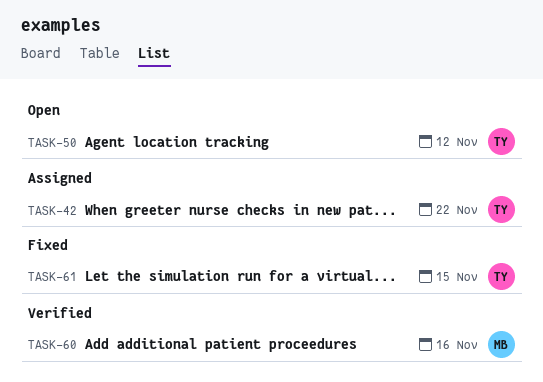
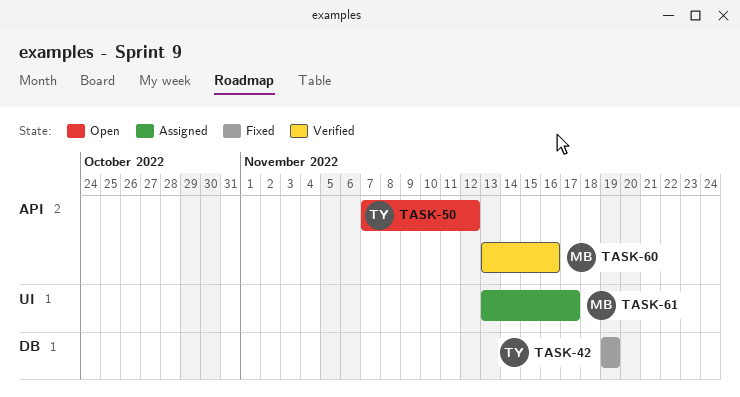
TASK-42, status: Assigned -> Fixed
TASK-42, due: Nov 22 -> Nov 19
TASK-61, status: Fixed -> Assigned
TASK-61, owner: TY -> MB
TASK-61, due: Nov 15 -> Nov 17

